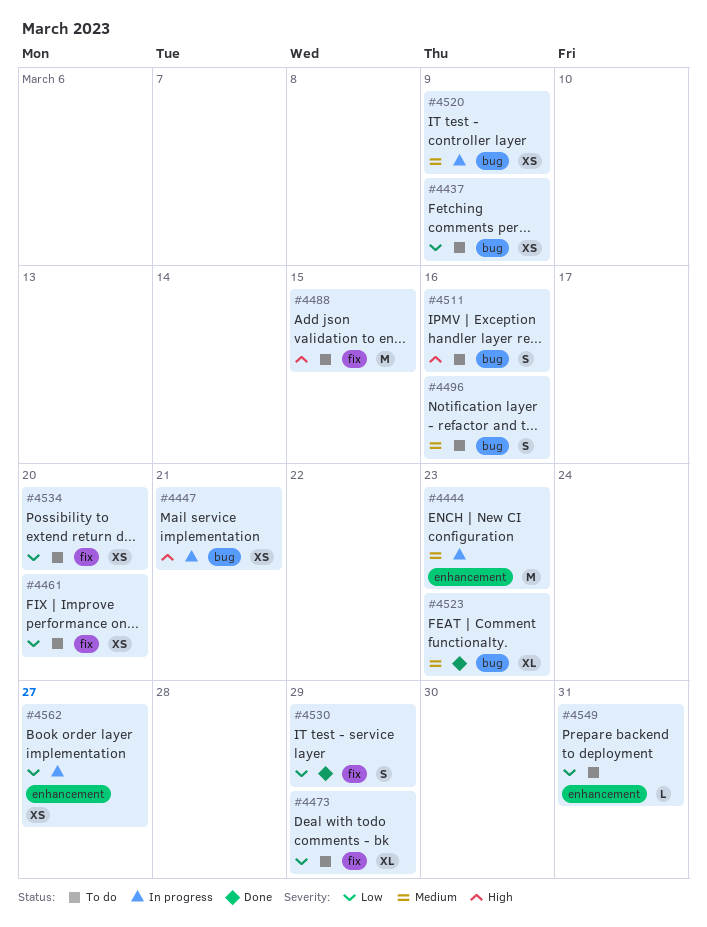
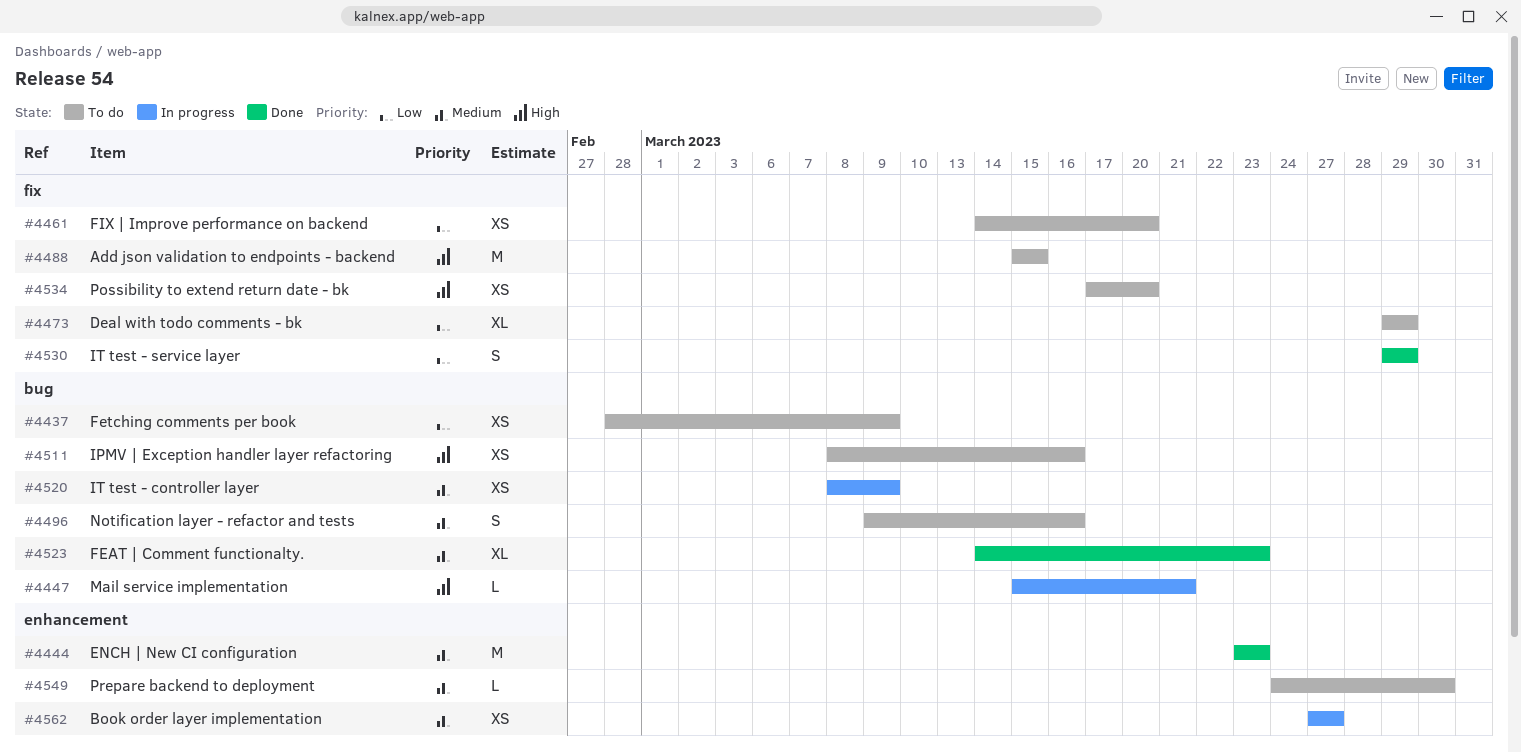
#4444, status: In progress -> Done
#4447, estimate: XS -> L
#4511, estimate: S -> XS
#4534, priority: Low -> High
#4549, priority: Low -> Medium
#4549, due: Mar 31 -> Mar 30
#4562, priority: Low -> Medium

